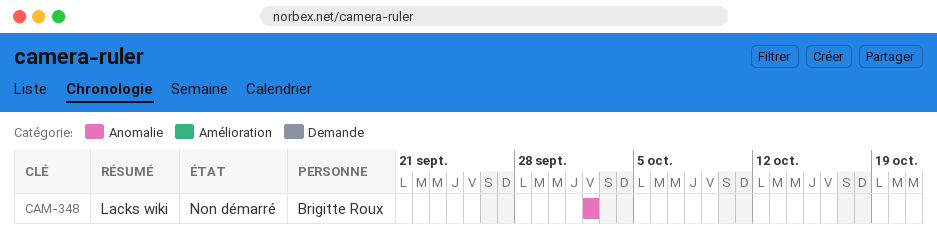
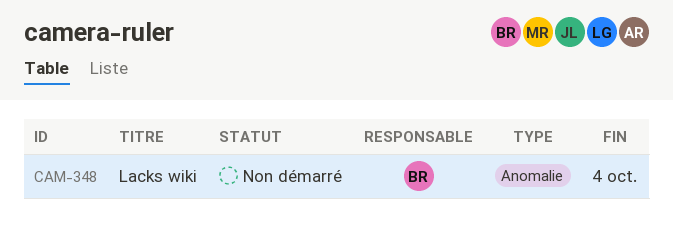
CAM-348, due: Oct 2 -> Oct 4

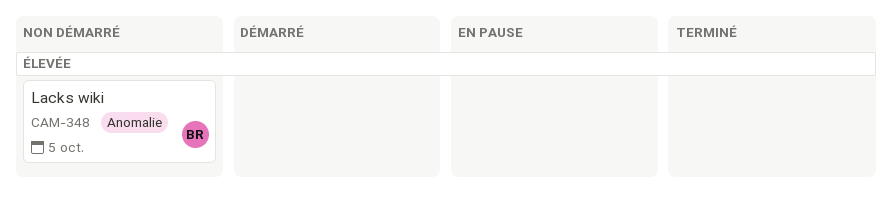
CAM-348, due: Oct 4 -> Oct 5

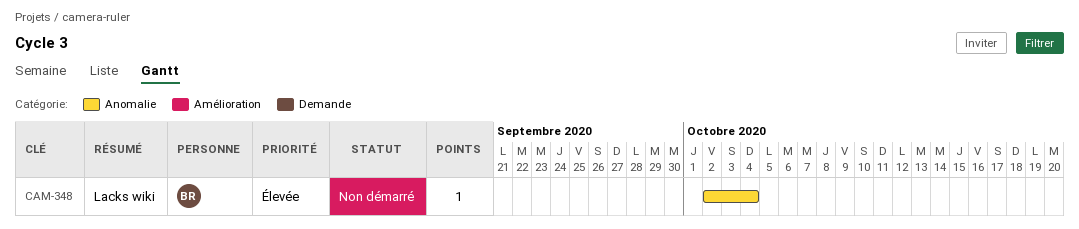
CAM-348, due: Oct 5 -> Oct 4

